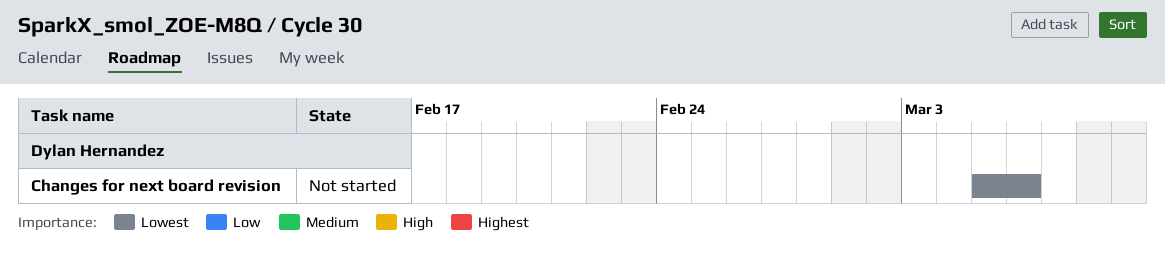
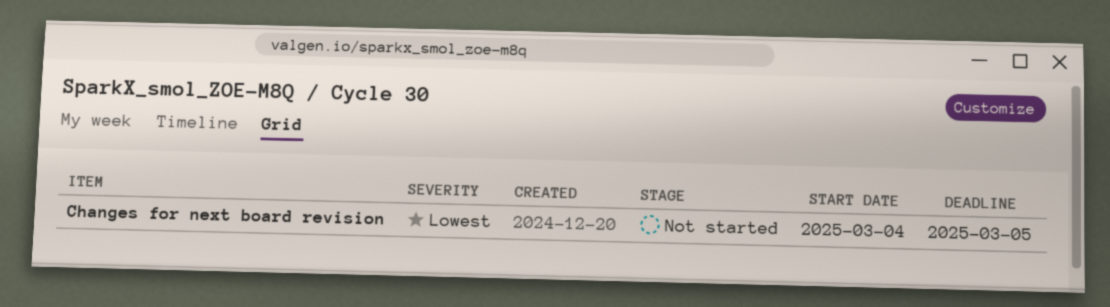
Changes for next board revision, start: Mar 5 -> Mar 4
Changes for next board revision, due: Mar 6 -> Mar 5

